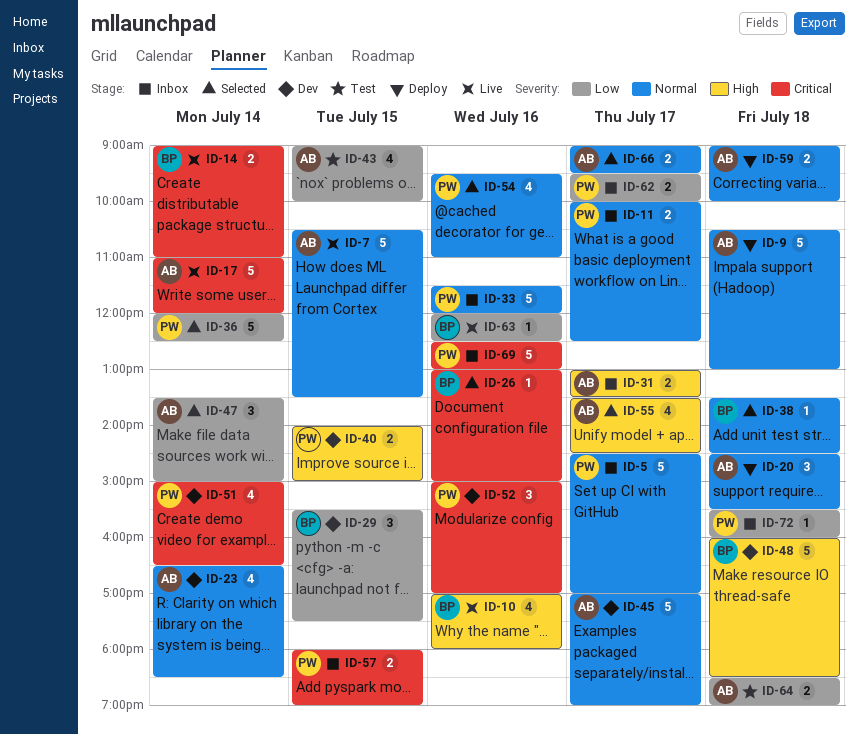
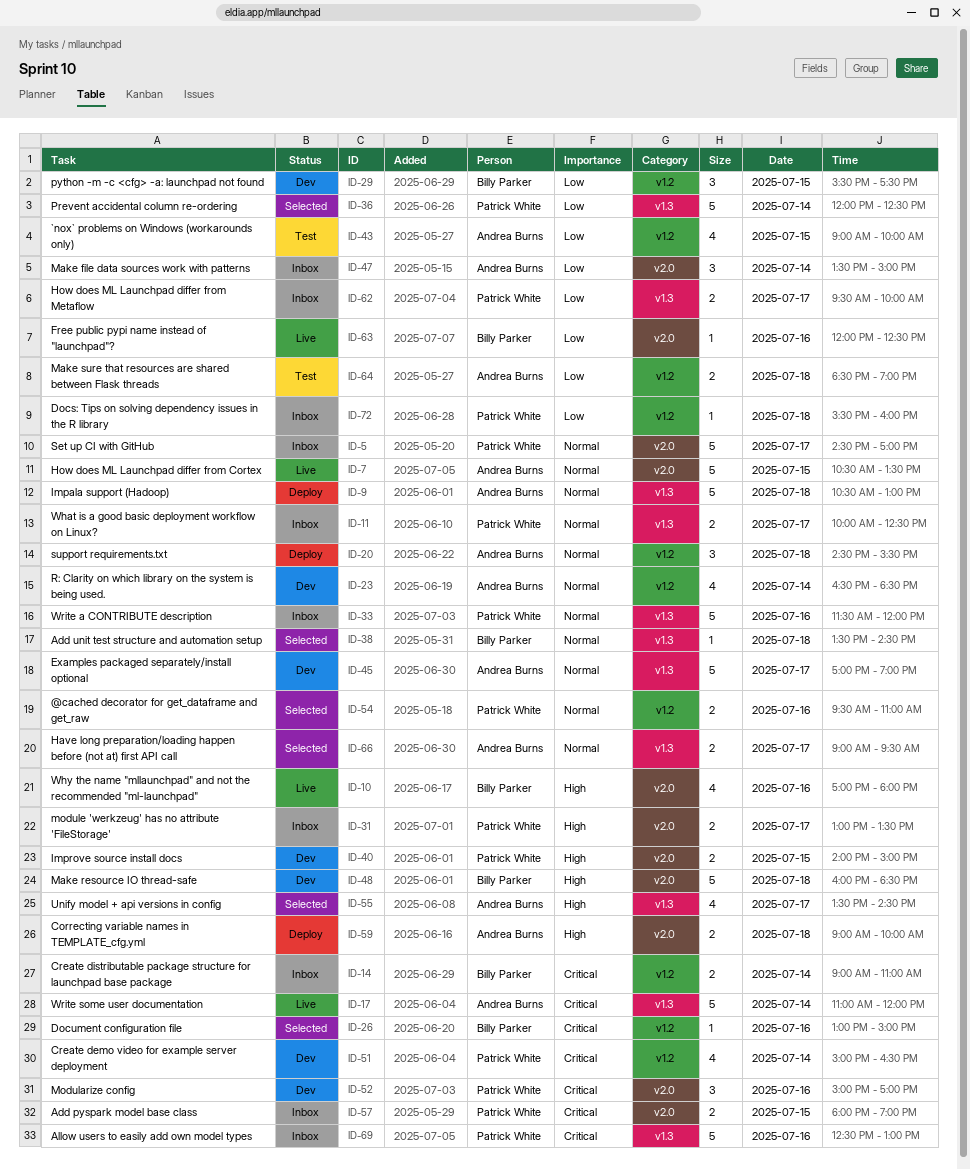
ID-14, status: Live -> Inbox
ID-31, owner: Andrea Burns -> Patrick White
ID-47, status: Selected -> Inbox
ID-54, estimate: 4 -> 2
ID-59, priority: Normal -> High

